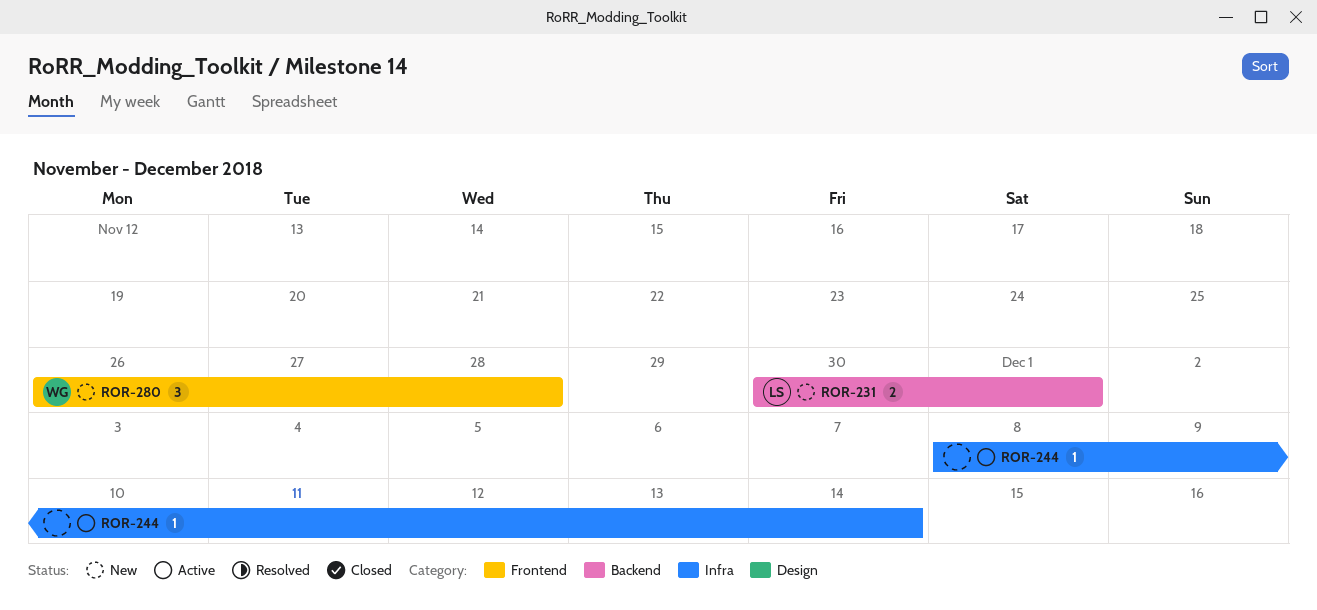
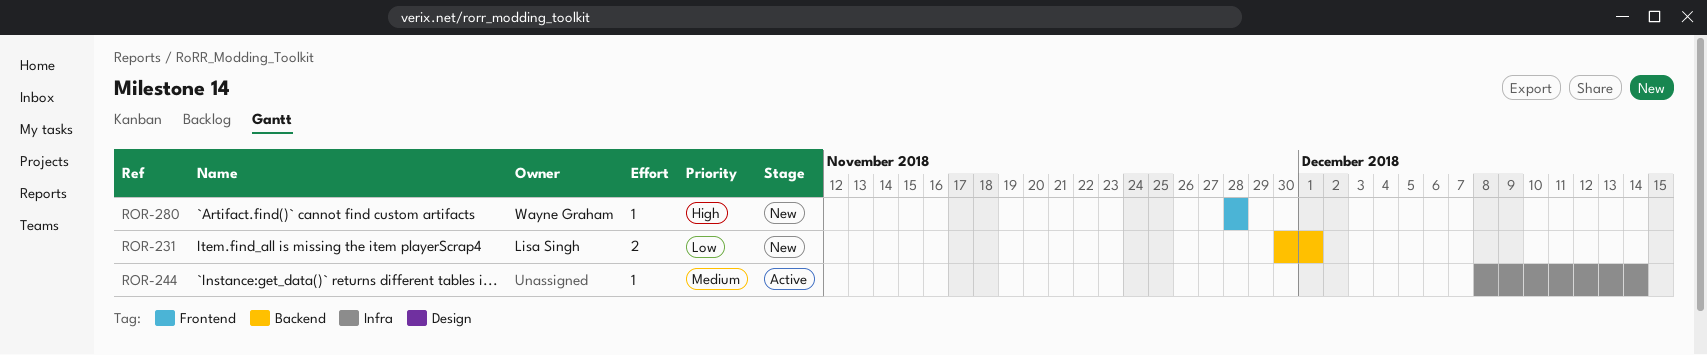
ROR-280, estimate: 3 -> 1
ROR-280, start: Nov 26 -> Nov 28

